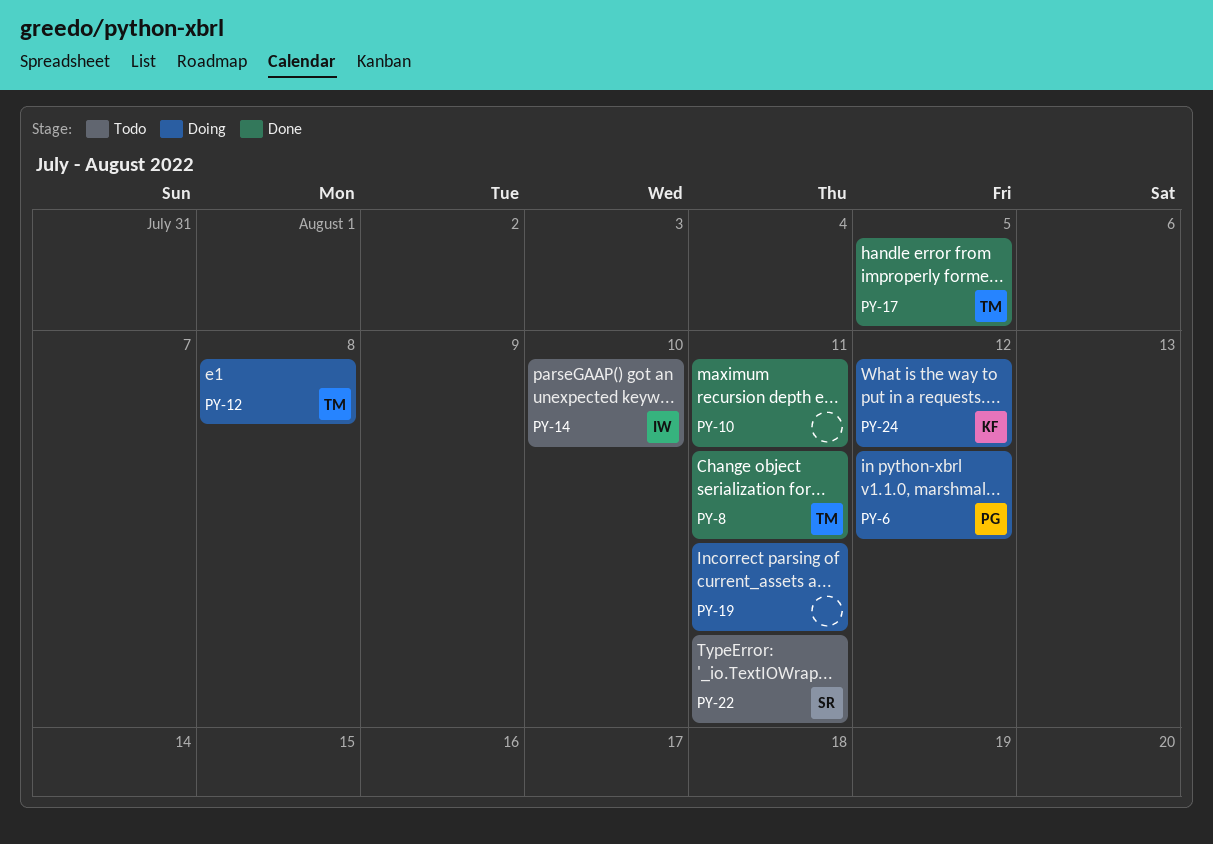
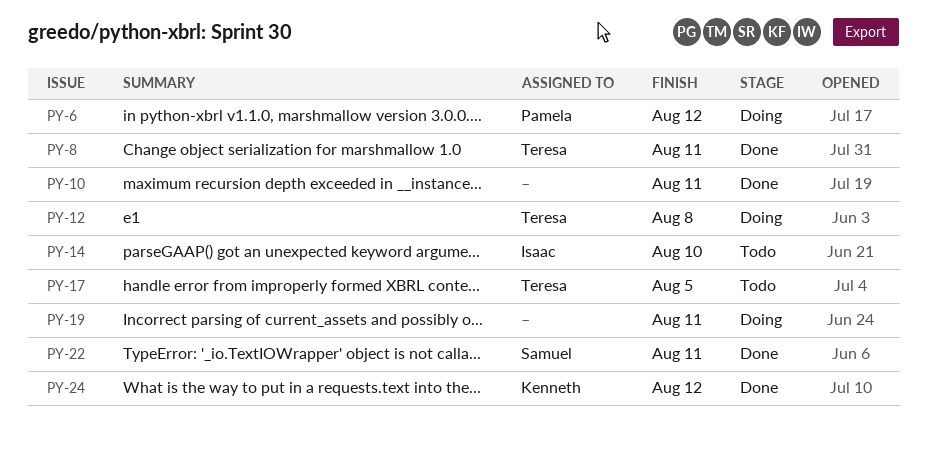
PY-17, status: Done -> Todo
PY-22, status: Todo -> Done
PY-24, status: Doing -> Done

